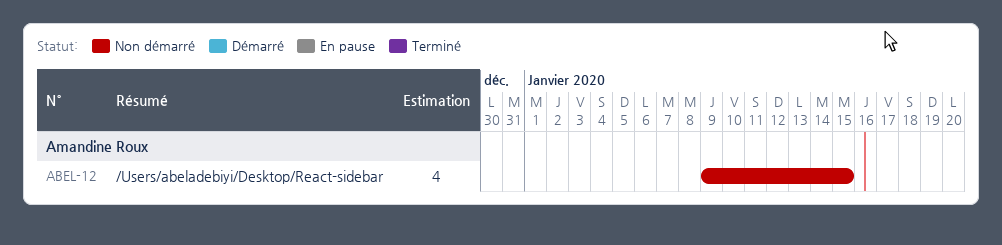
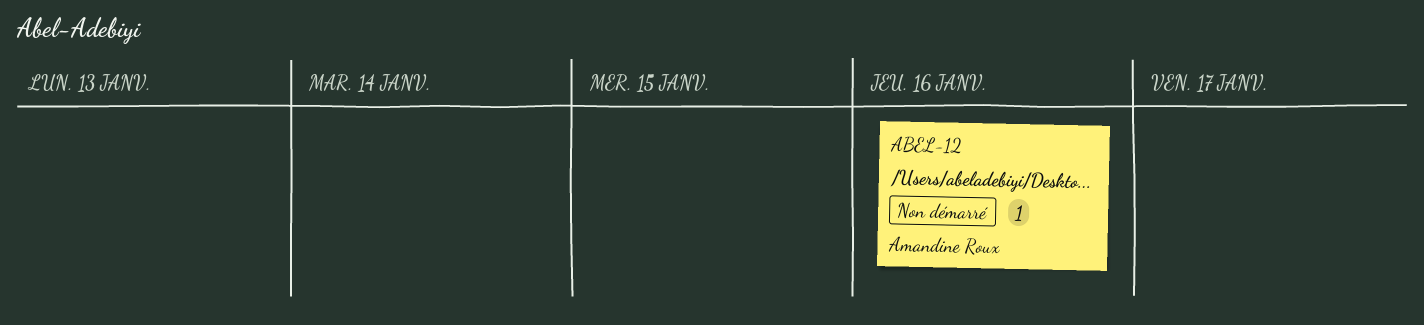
ABEL-12, estimate: 4 -> 1
ABEL-12, due: Jan 15 -> Jan 16

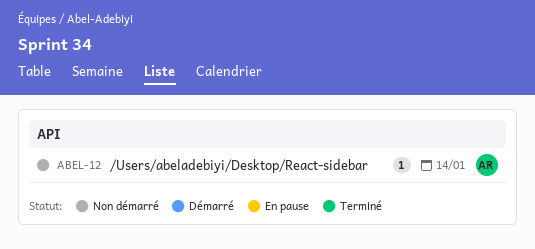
ABEL-12, due: Jan 16 -> Jan 14

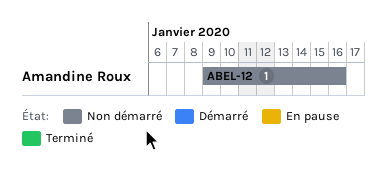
ABEL-12, due: Jan 14 -> Jan 16

